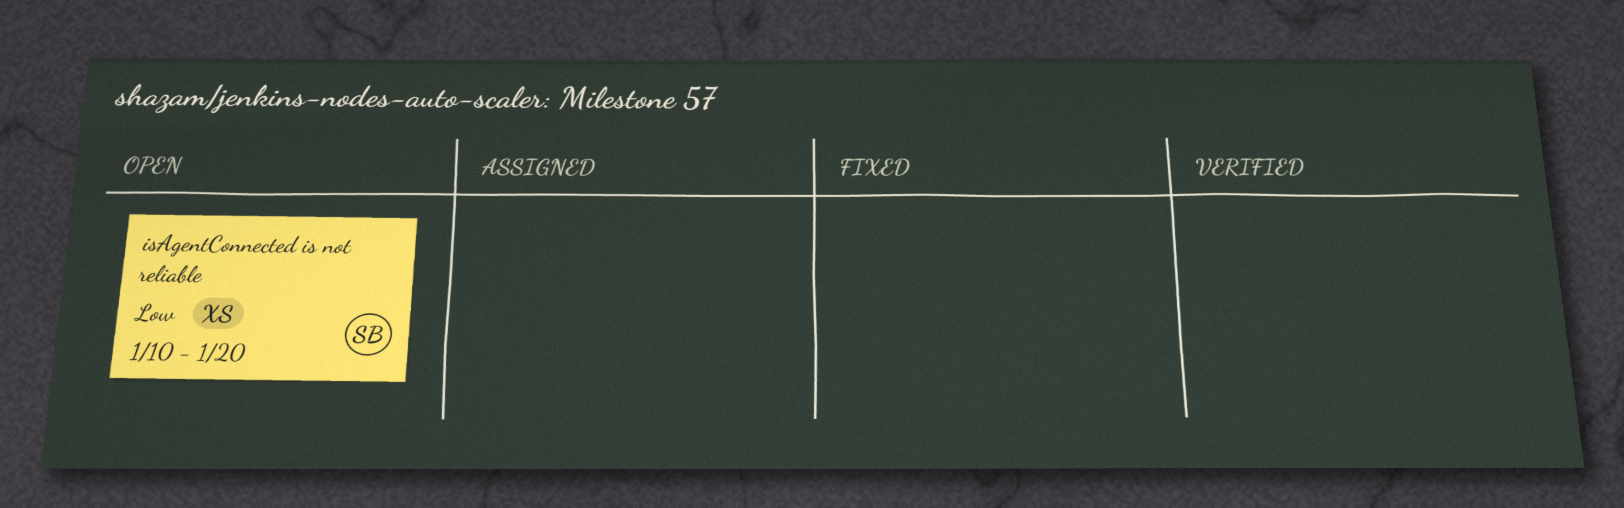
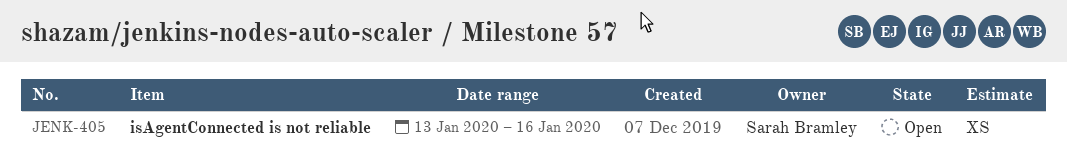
isAgentConnected is not reliable, start: Jan 10 -> Jan 13
isAgentConnected is not reliable, due: Jan 20 -> Jan 16

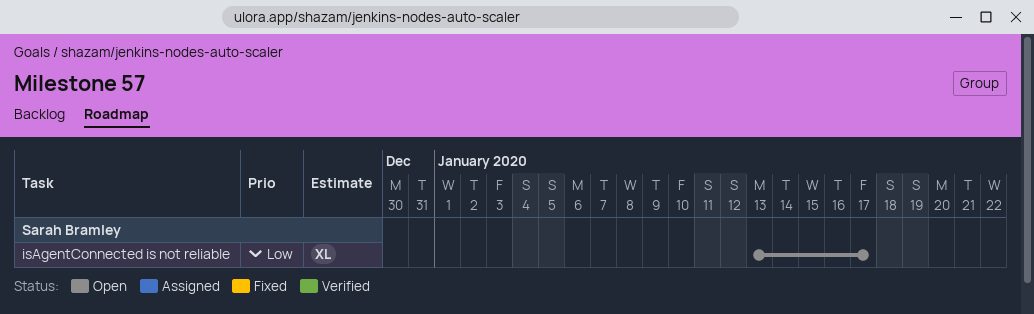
isAgentConnected is not reliable, estimate: XS -> XL
isAgentConnected is not reliable, due: Jan 16 -> Jan 17

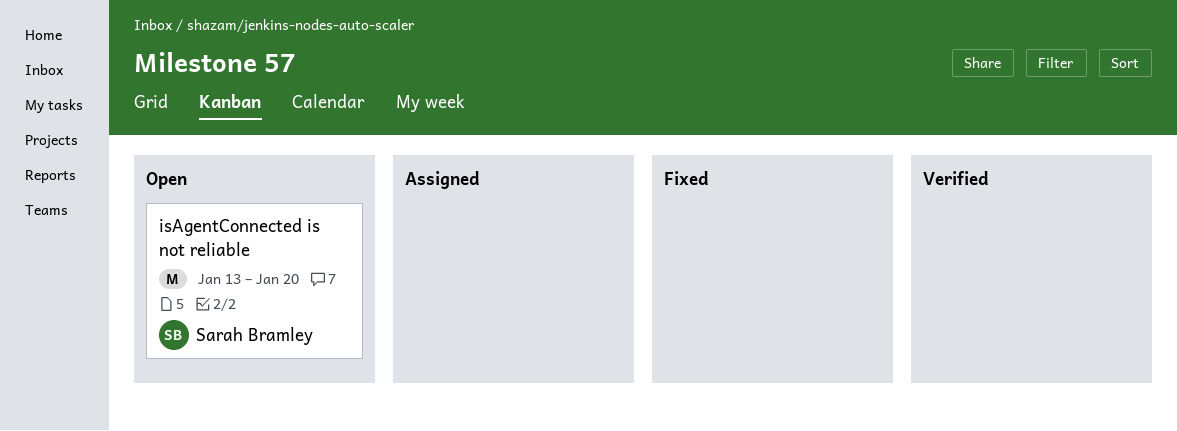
isAgentConnected is not reliable, estimate: XL -> M
isAgentConnected is not reliable, due: Jan 17 -> Jan 20

